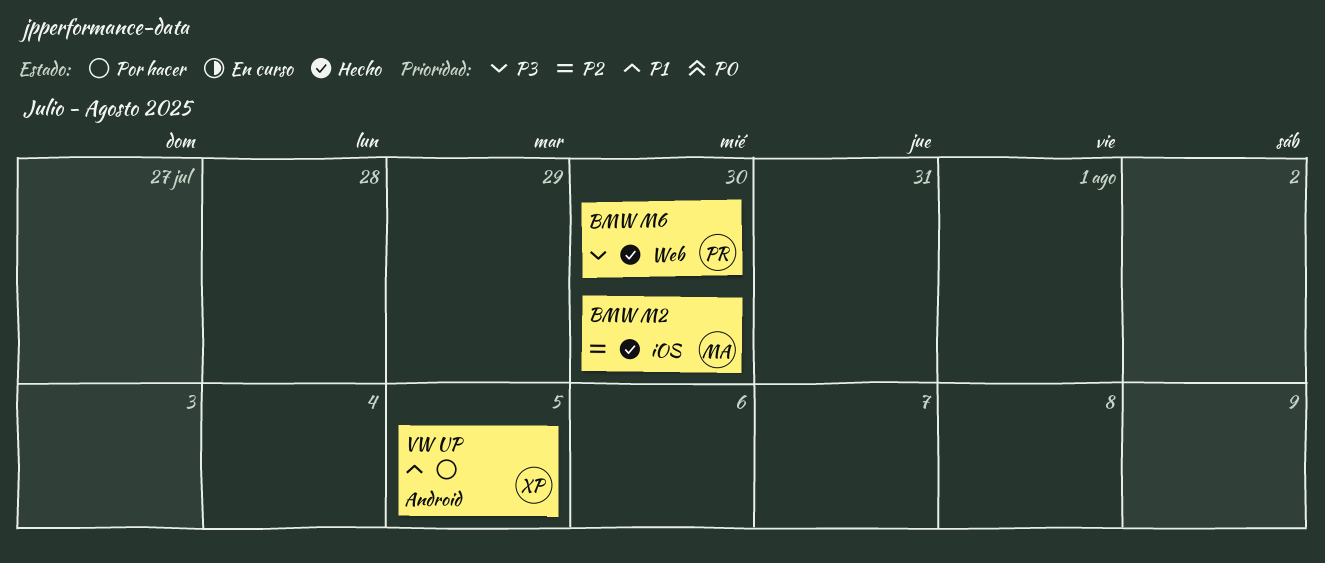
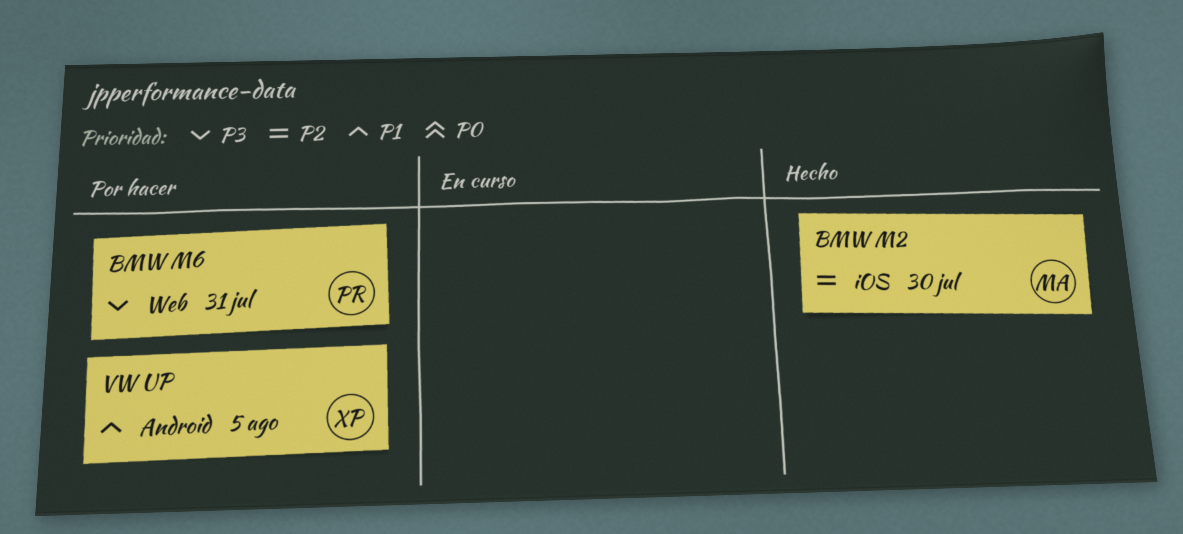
BMW M6, status: Hecho -> Por hacer
BMW M6, due: Jul 30 -> Jul 31

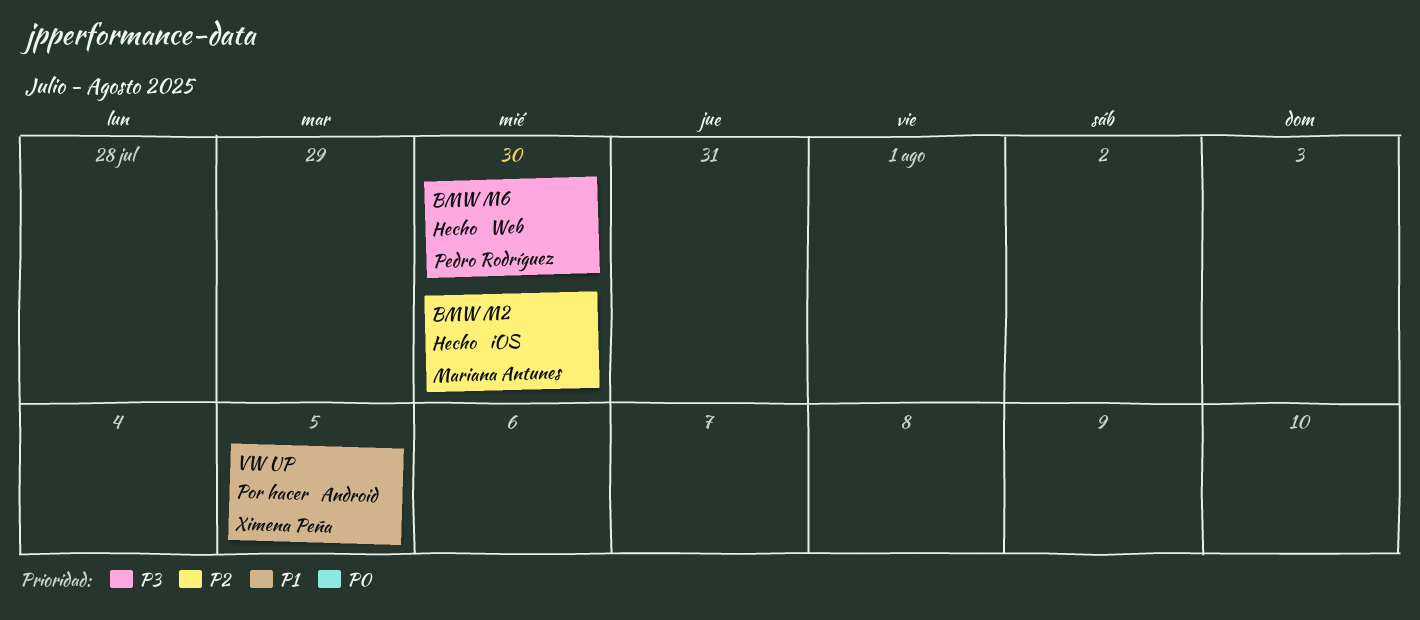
BMW M6, status: Por hacer -> Hecho
BMW M6, due: Jul 31 -> Jul 30

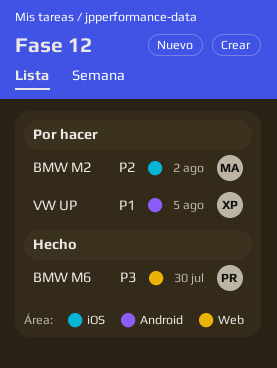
BMW M2, status: Hecho -> Por hacer
BMW M2, due: Jul 30 -> Aug 2

